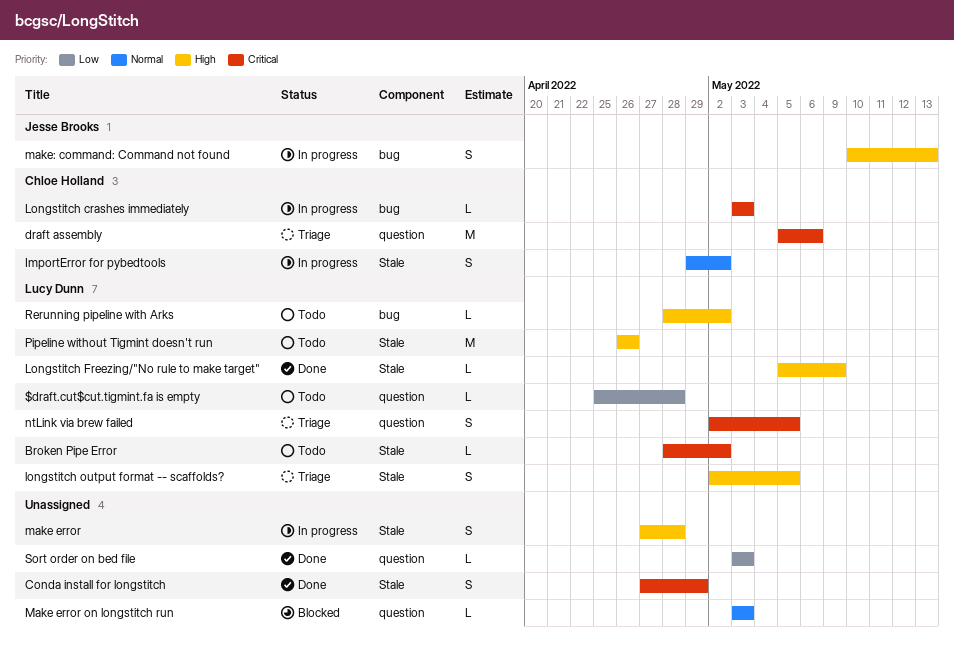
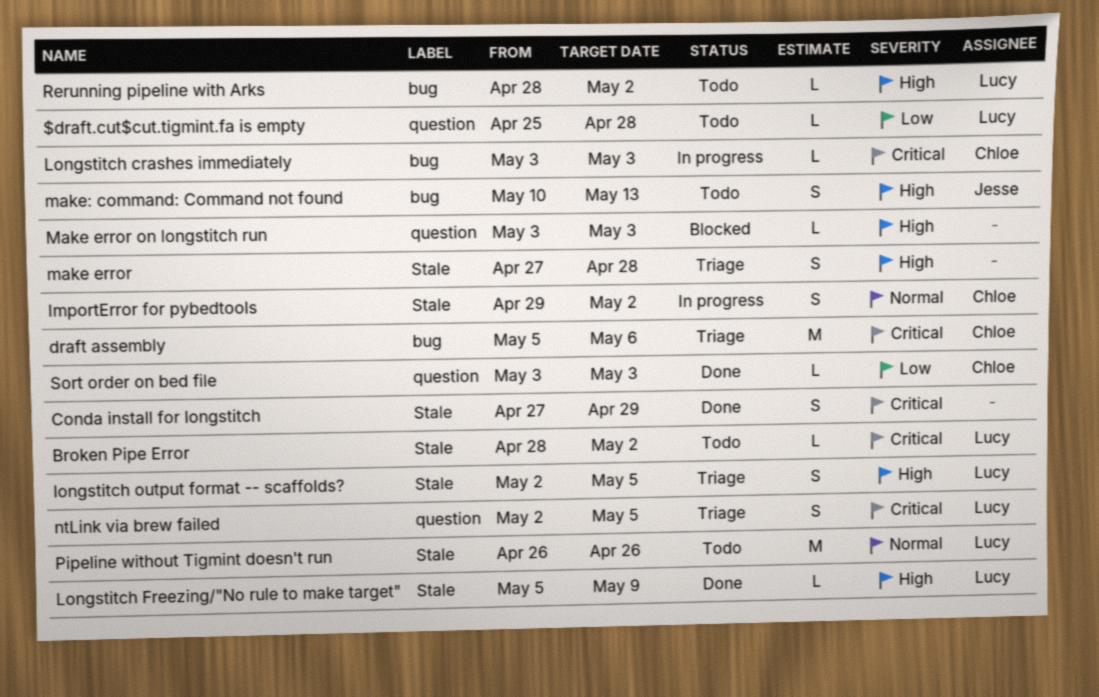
draft assembly, label: question -> bug
make error, status: In progress -> Triage
Make error on longstitch run, priority: Normal -> High
make: command: Command not found, status: In progress -> Todo
Pipeline without Tigmint doesn't run, priority: High -> Normal
Sort order on bed file, owner: none -> Chloe Holland

